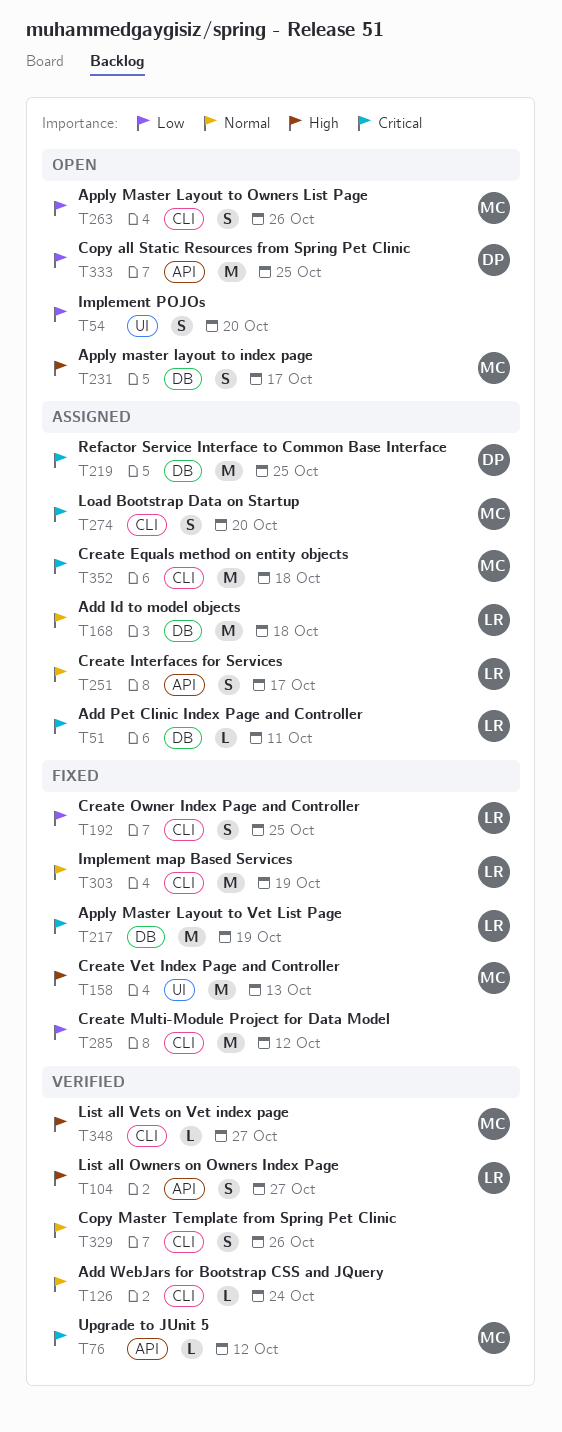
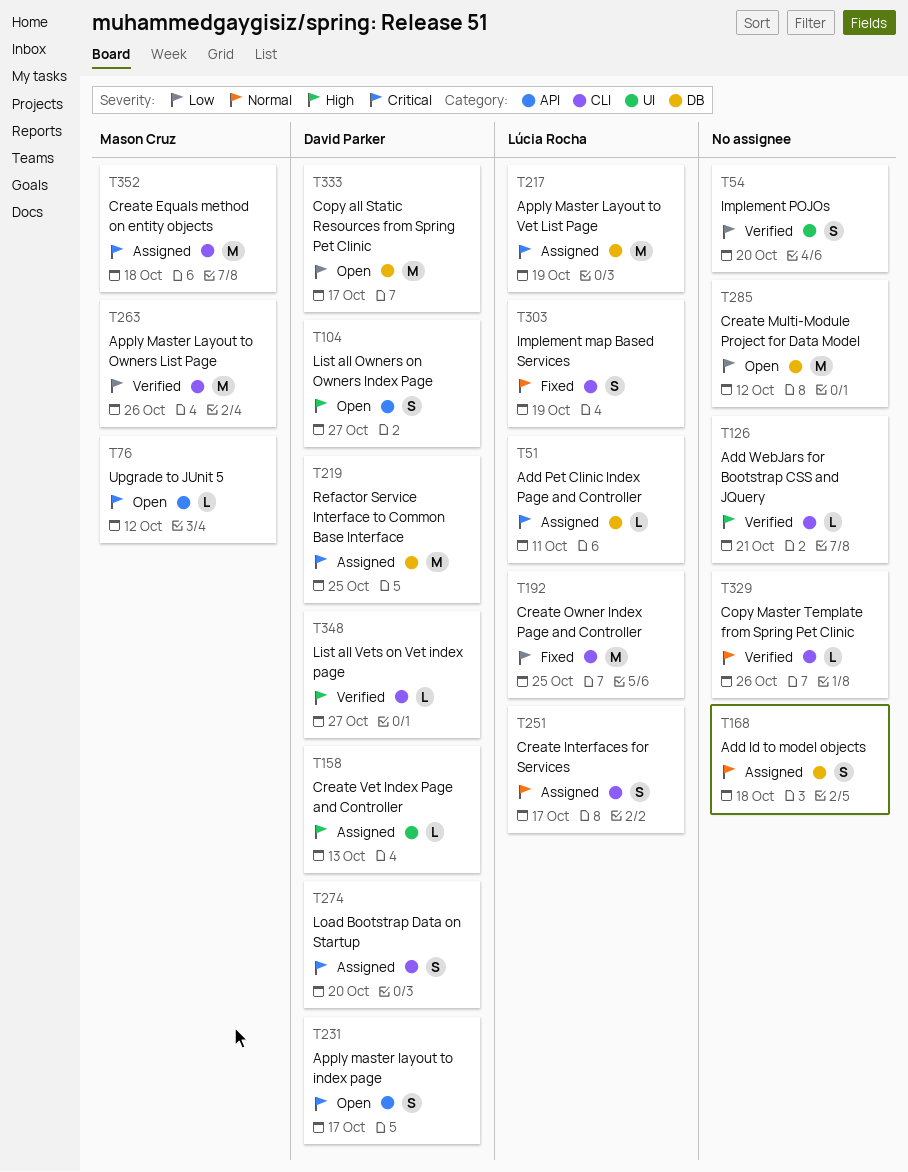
T54, status: Open -> Verified
T76, status: Verified -> Open
T104, status: Verified -> Open
T104, owner: Lúcia Rocha -> David Parker
T126, priority: Normal -> High
T126, due: Oct 24 -> Oct 21
T158, status: Fixed -> Assigned
T158, owner: Mason Cruz -> David Parker
T158, estimate: M -> L
T168, owner: Lúcia Rocha -> none
T168, estimate: M -> S
T192, estimate: S -> M
T217, status: Fixed -> Assigned
T231, owner: Mason Cruz -> David Parker
T231, priority: High -> Critical
T231, label: DB -> API
T251, label: API -> CLI
T263, status: Open -> Verified
T263, estimate: S -> M
T274, owner: Mason Cruz -> David Parker
T285, status: Fixed -> Open
T285, label: CLI -> DB
T303, estimate: M -> S
T329, estimate: S -> L
T333, label: API -> DB
T333, due: Oct 25 -> Oct 17
T348, owner: Mason Cruz -> David Parker

